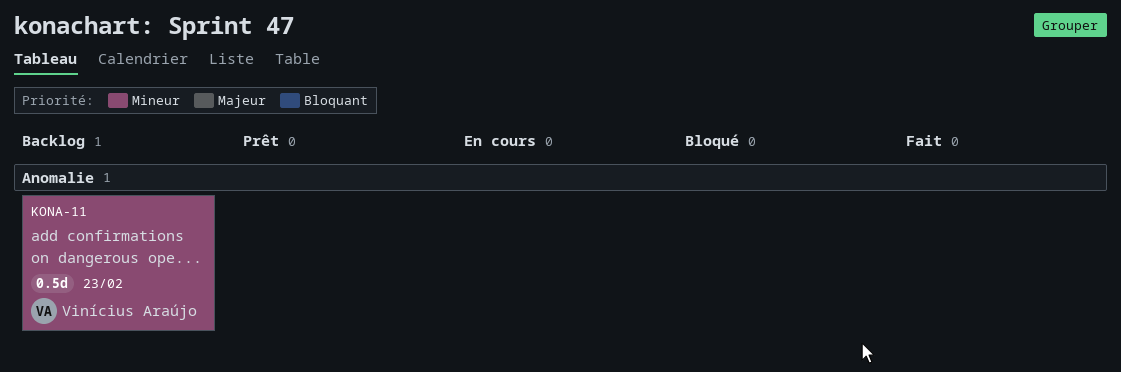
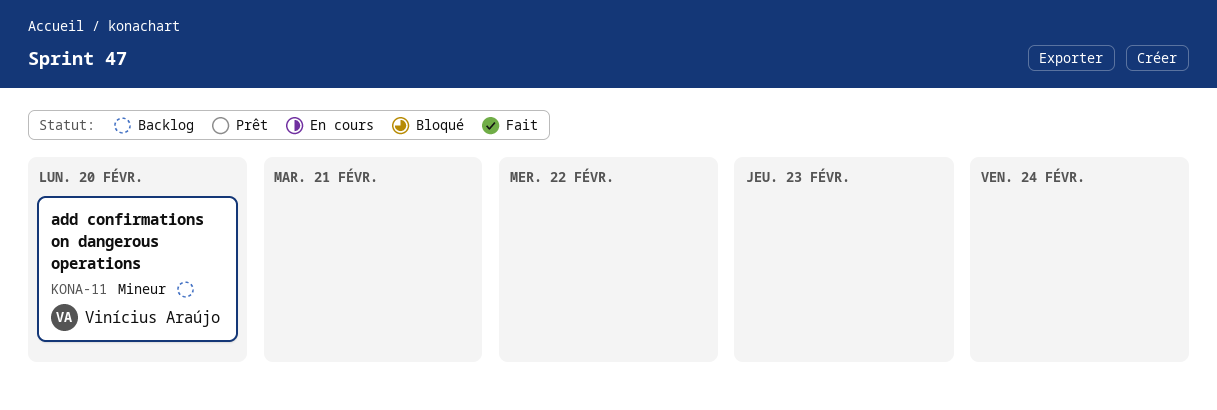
KONA-11, due: Feb 23 -> Feb 20

